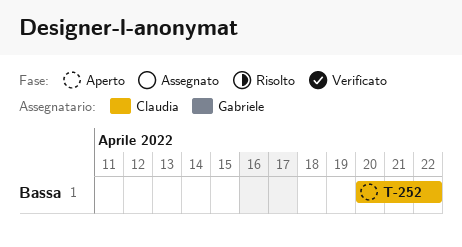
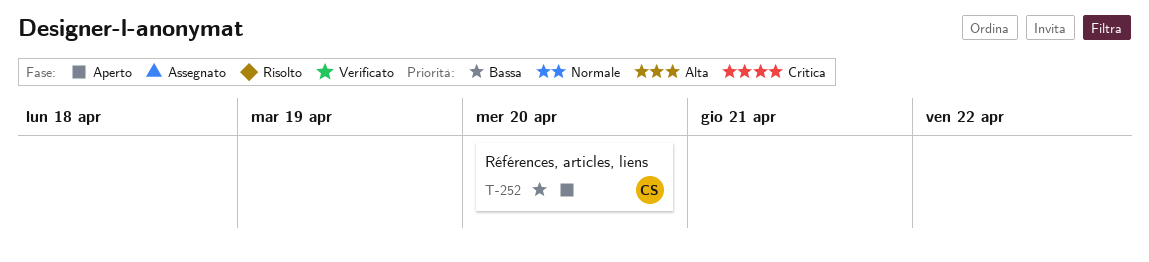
T-252, due: Apr 22 -> Apr 20

